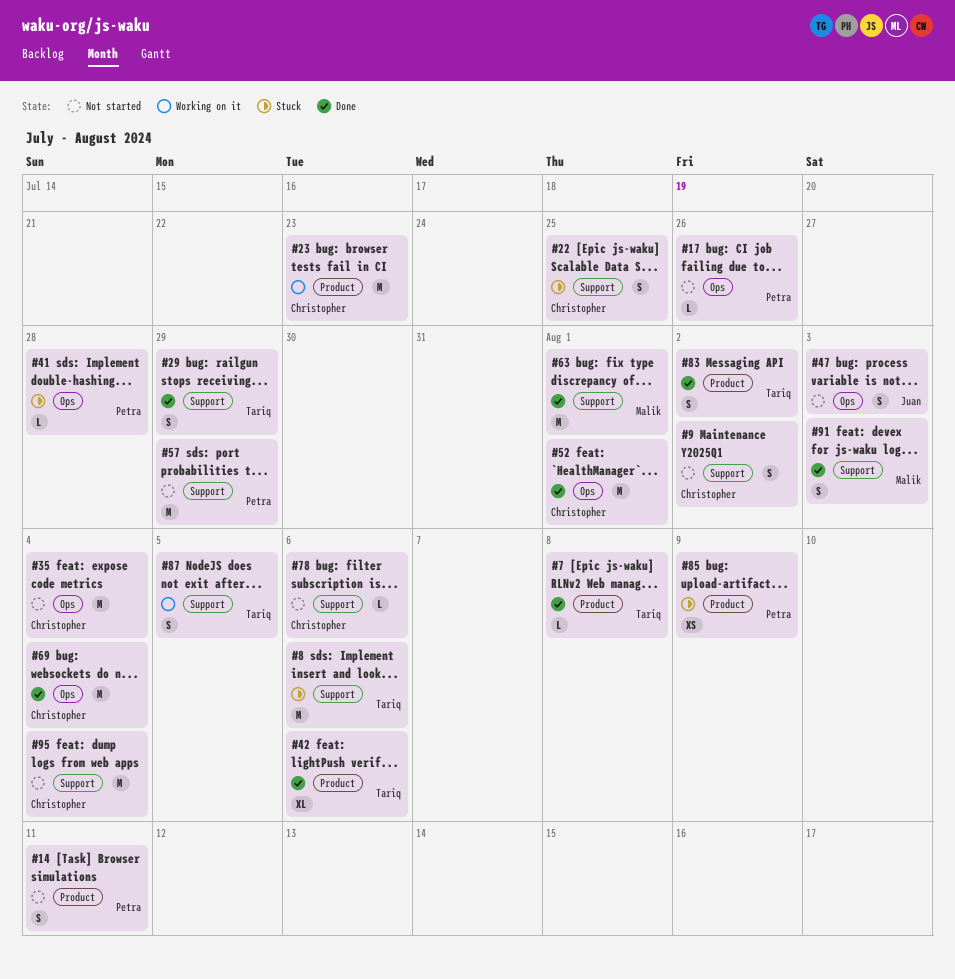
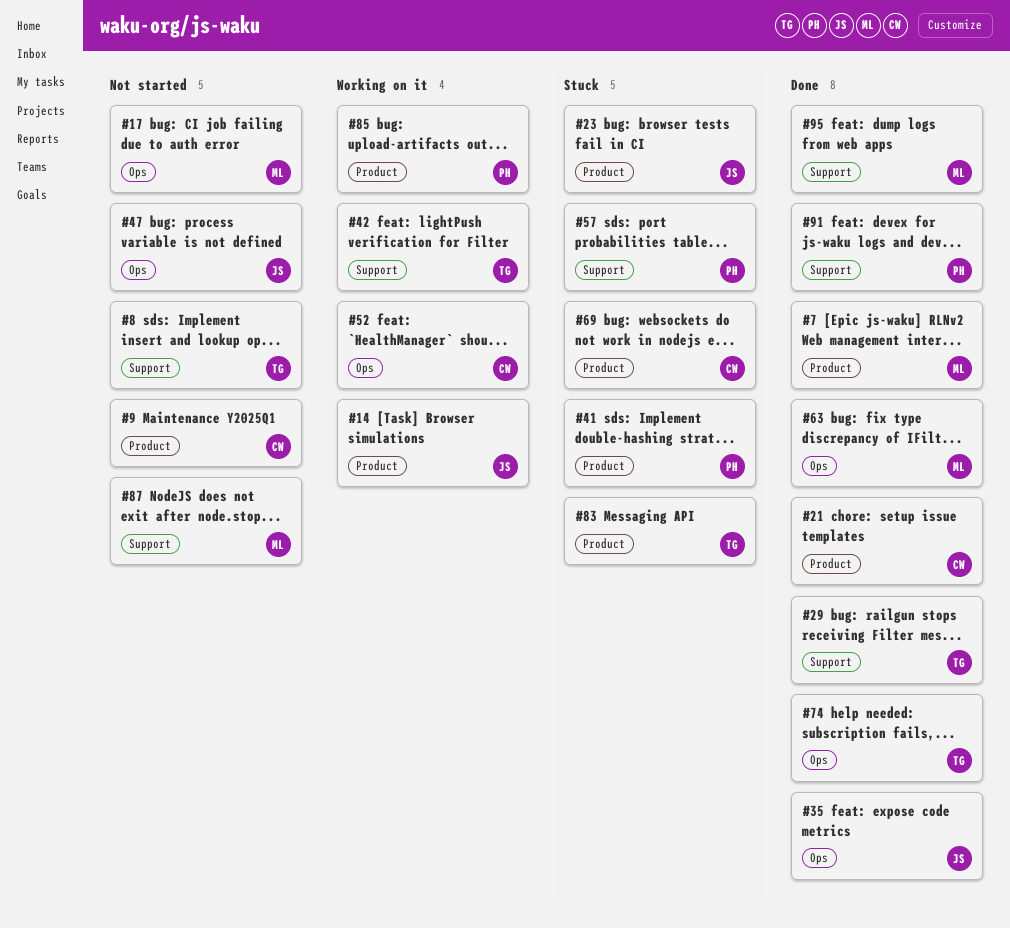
#7, owner: Tariq -> Malik
#8, status: Stuck -> Not started
#9, label: Support -> Product
#14, status: Not started -> Working on it
#14, owner: Petra -> Juan
#17, owner: Petra -> Malik
#21: none -> present
#22: present -> none
#23, status: Working on it -> Stuck
#23, owner: Christopher -> Juan
#35, status: Not started -> Done
#35, owner: Christopher -> Juan
#41, label: Ops -> Product
#42, status: Done -> Working on it
#42, label: Product -> Support
#52, status: Done -> Working on it
#57, status: Not started -> Stuck
#63, label: Support -> Ops
#69, status: Done -> Stuck
#69, label: Ops -> Product
#74: none -> present
#78: present -> none
#83, status: Done -> Stuck
#85, status: Stuck -> Working on it
#87, status: Working on it -> Not started
#87, owner: Tariq -> Malik
#91, owner: Malik -> Petra
#95, status: Not started -> Done
#95, owner: Christopher -> Malik

